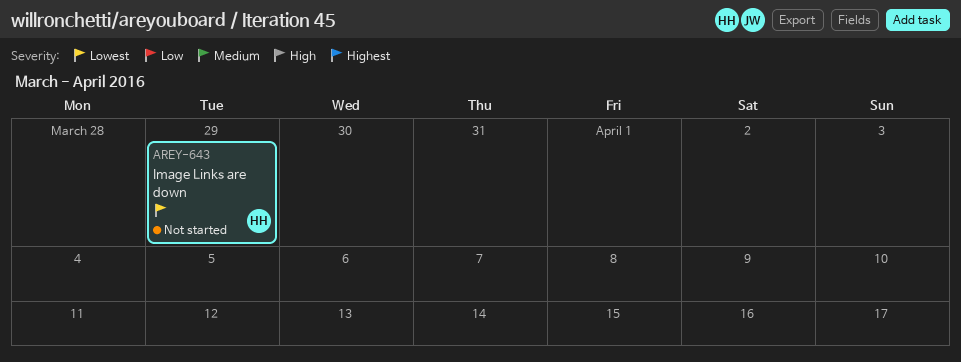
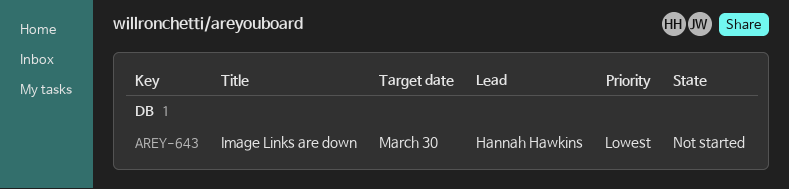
AREY-643, due: Mar 29 -> Mar 30

